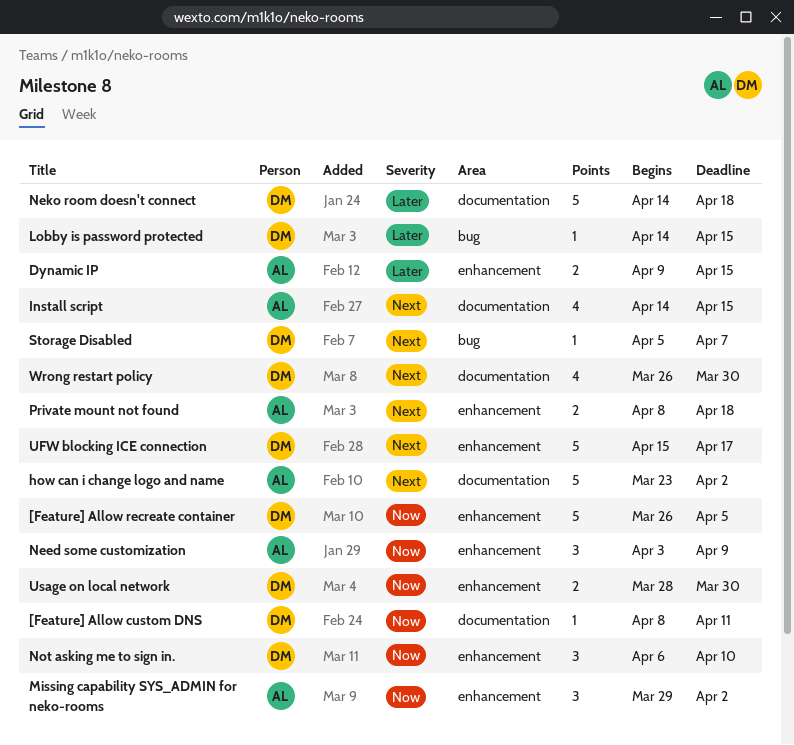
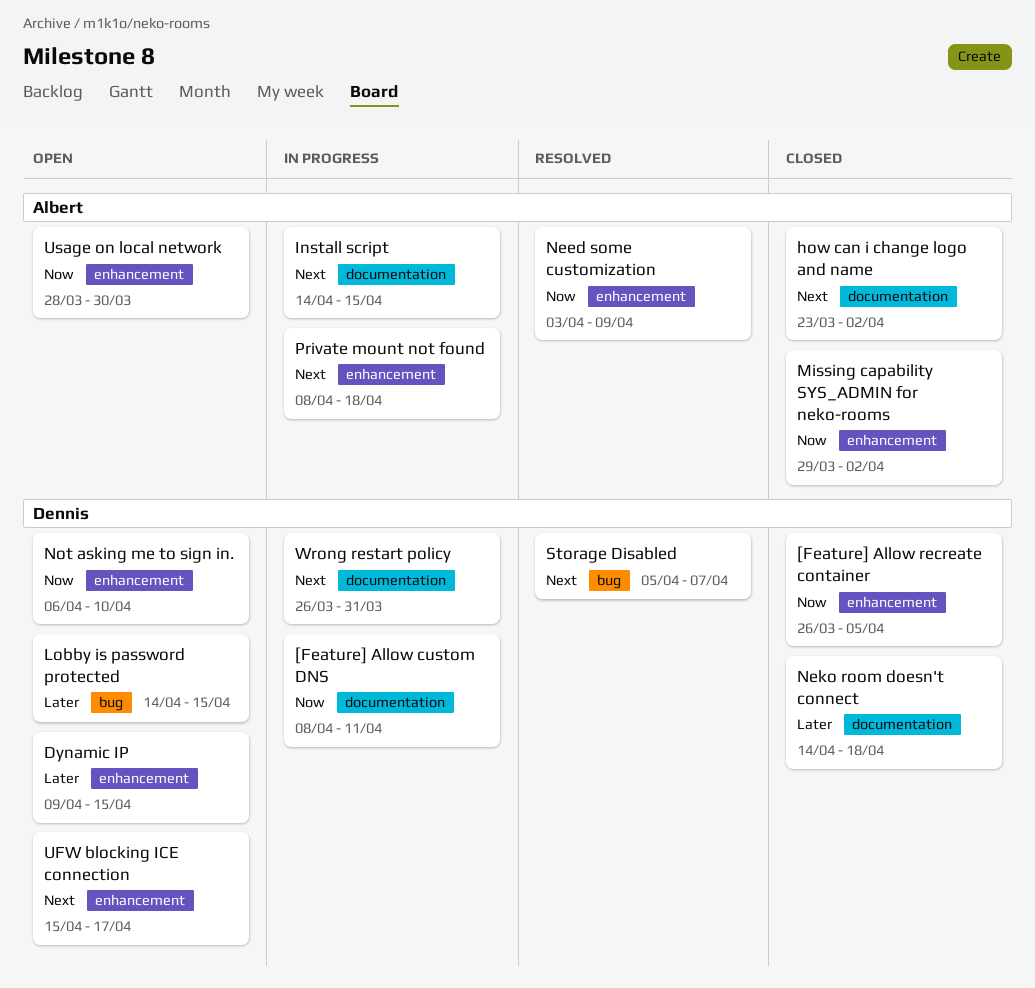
Dynamic IP, owner: Albert -> Dennis
Usage on local network, owner: Dennis -> Albert
Wrong restart policy, due: Mar 30 -> Mar 31

